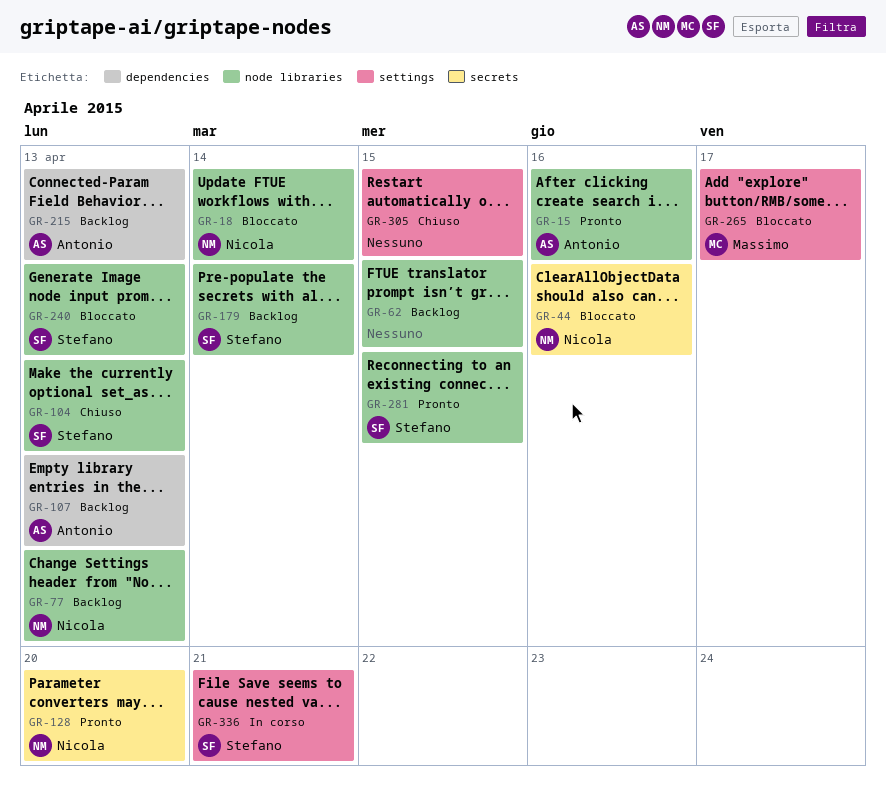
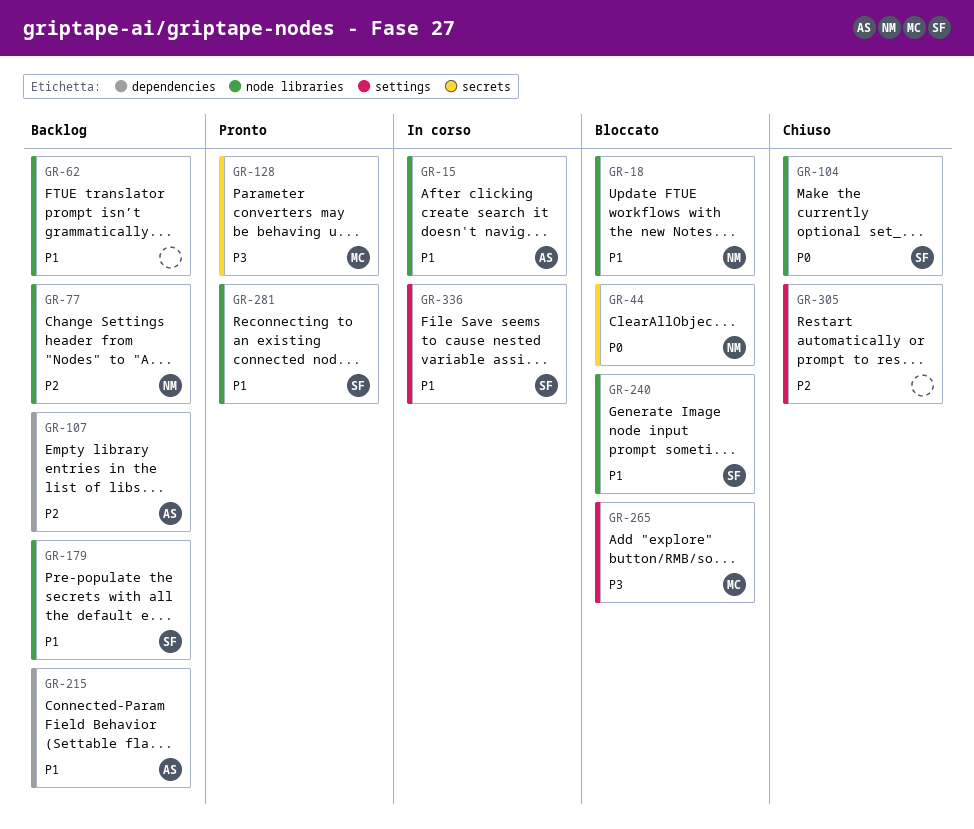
GR-15, status: Pronto -> In corso
GR-128, owner: Nicola -> Massimo

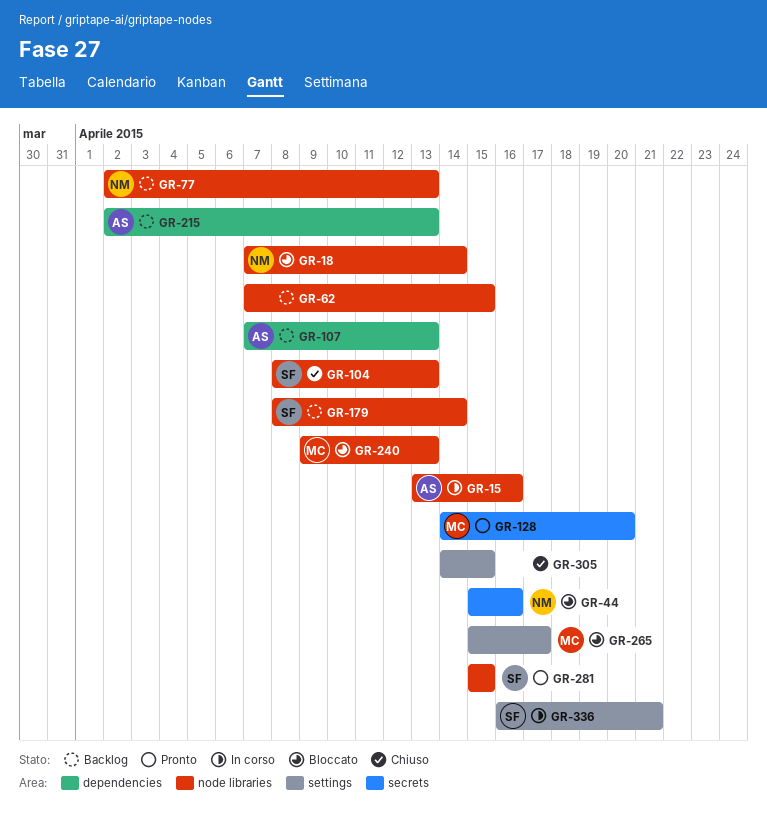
GR-240, owner: SF -> MC

